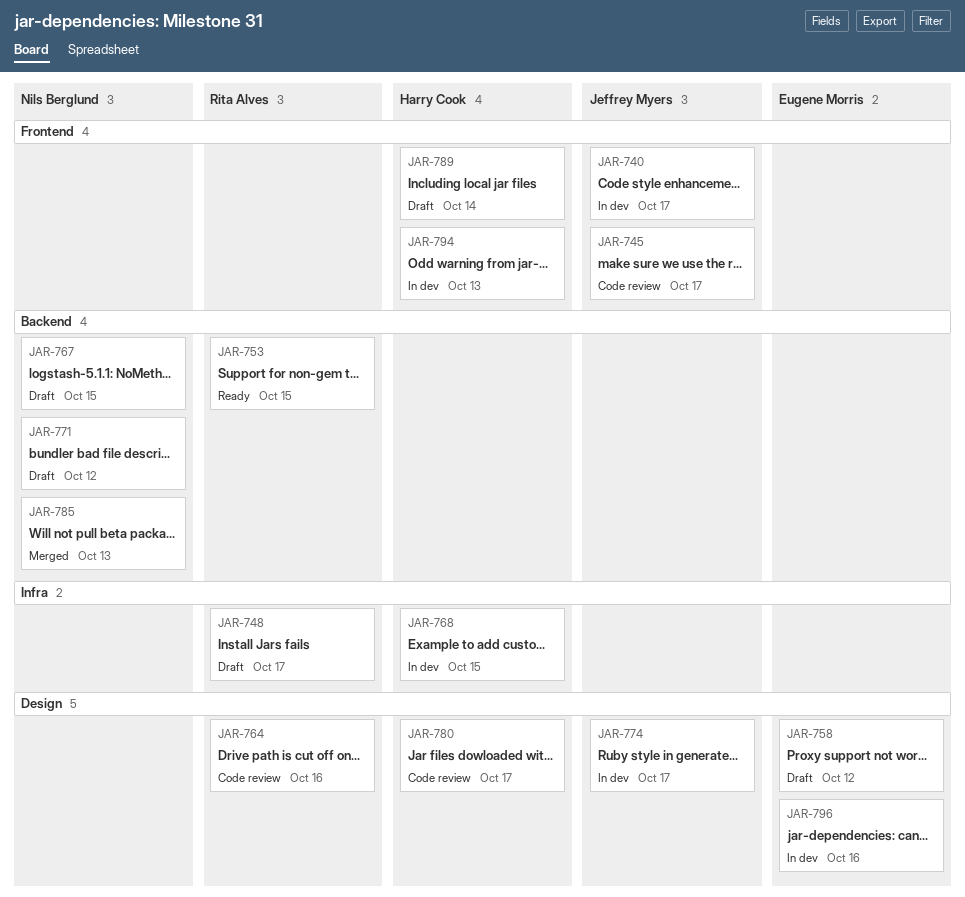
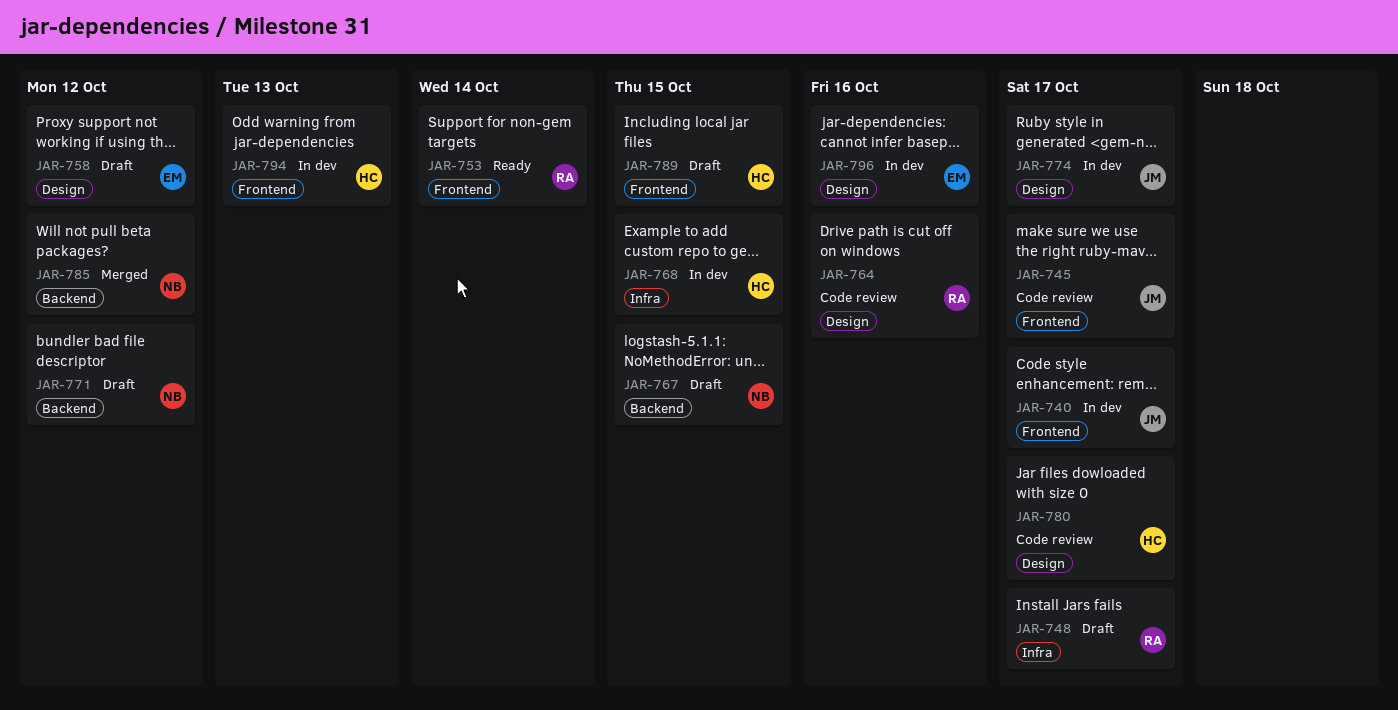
JAR-753, label: Backend -> Frontend
JAR-753, due: Oct 15 -> Oct 14
JAR-785, due: Oct 13 -> Oct 12
JAR-789, due: Oct 14 -> Oct 15

